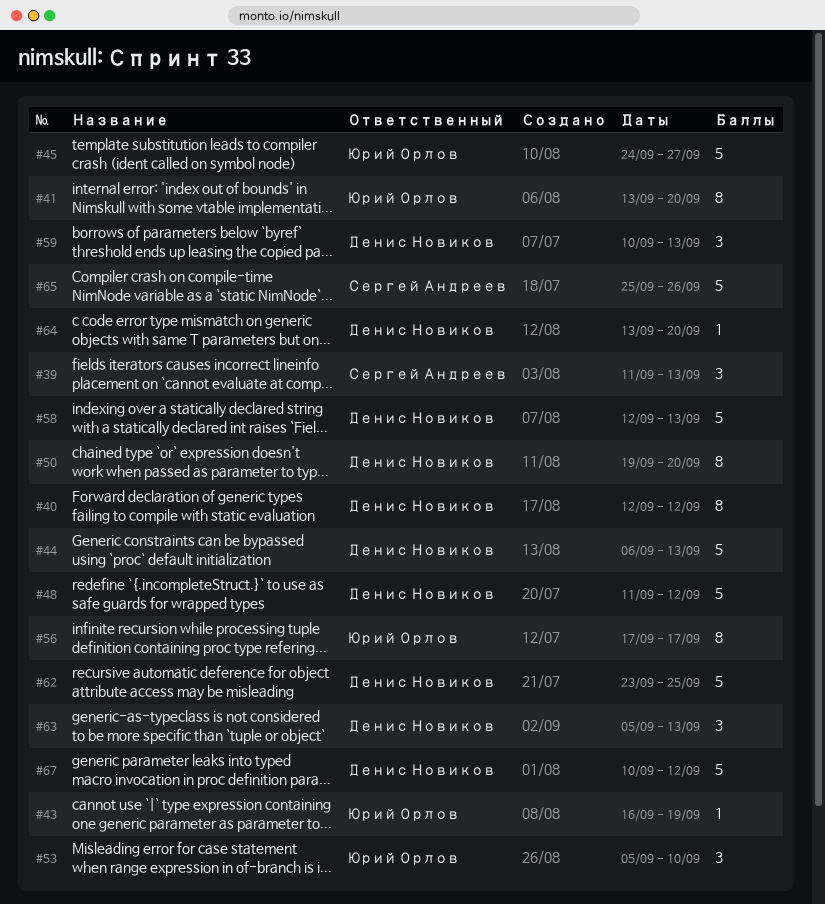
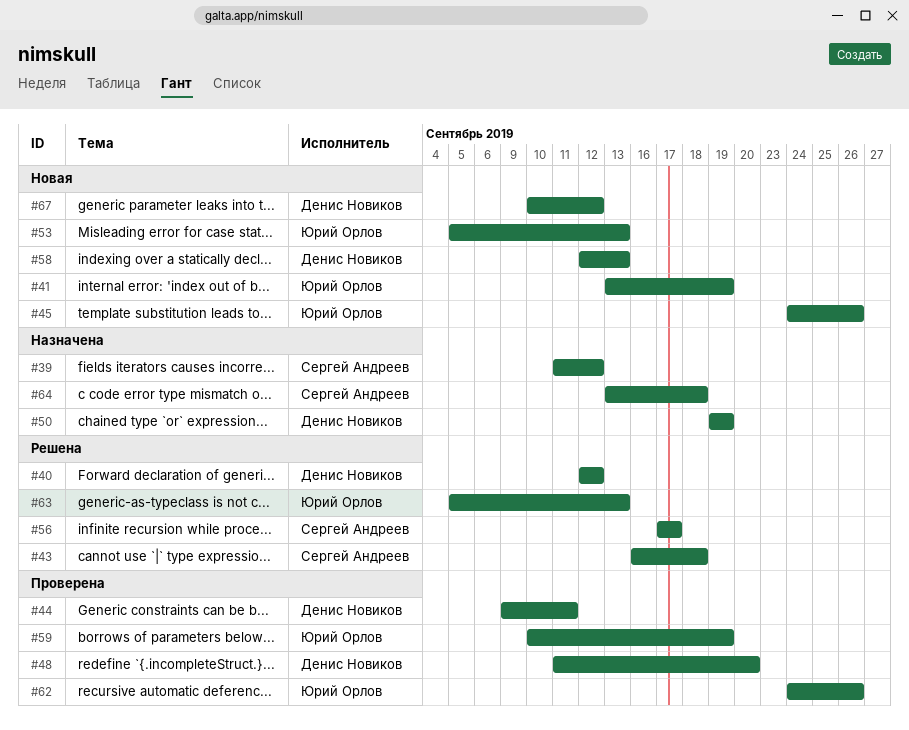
#39, due: Sep 13 -> Sep 12
#41, due: Sep 20 -> Sep 19
#43, owner: Юрий Орлов -> Сергей Андреев
#43, due: Sep 19 -> Sep 18
#44, start: Sep 6 -> Sep 9
#44, due: Sep 13 -> Sep 11
#45, due: Sep 27 -> Sep 26
#48, due: Sep 12 -> Sep 20
#50, due: Sep 20 -> Sep 19
#53, due: Sep 10 -> Sep 13
#56, owner: Юрий Орлов -> Сергей Андреев
#59, owner: Денис Новиков -> Юрий Орлов
#59, due: Sep 13 -> Sep 19
#62, owner: Денис Новиков -> Юрий Орлов
#62, start: Sep 23 -> Sep 24
#62, due: Sep 25 -> Sep 26
#63, owner: Денис Новиков -> Юрий Орлов
#64, owner: Денис Новиков -> Сергей Андреев
#64, due: Sep 20 -> Sep 18
#65: present -> none

